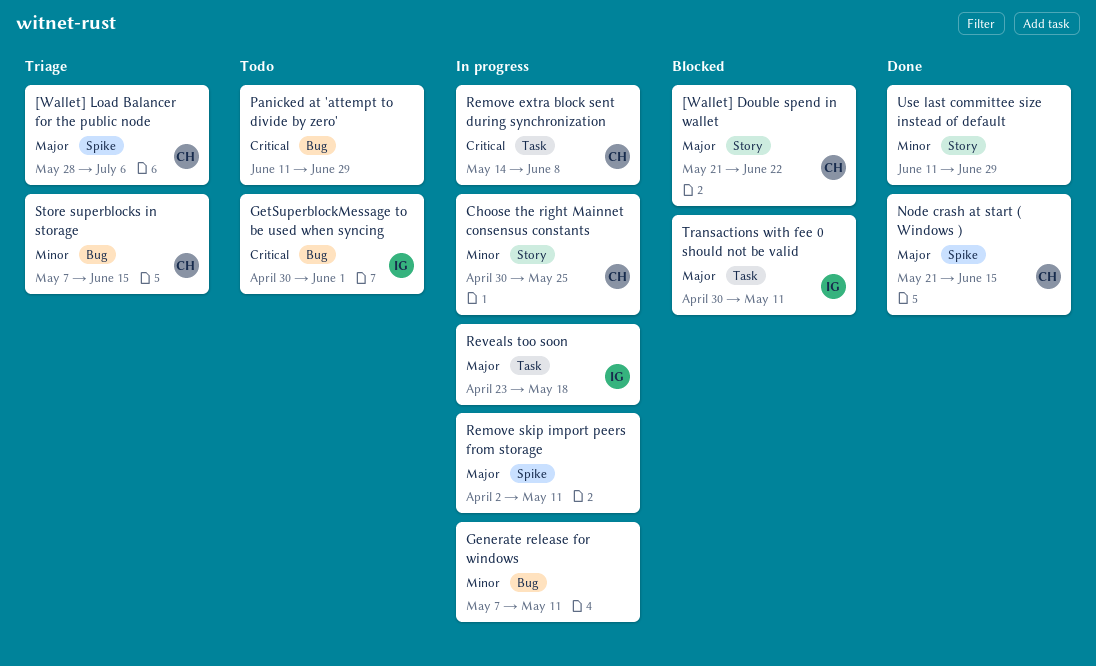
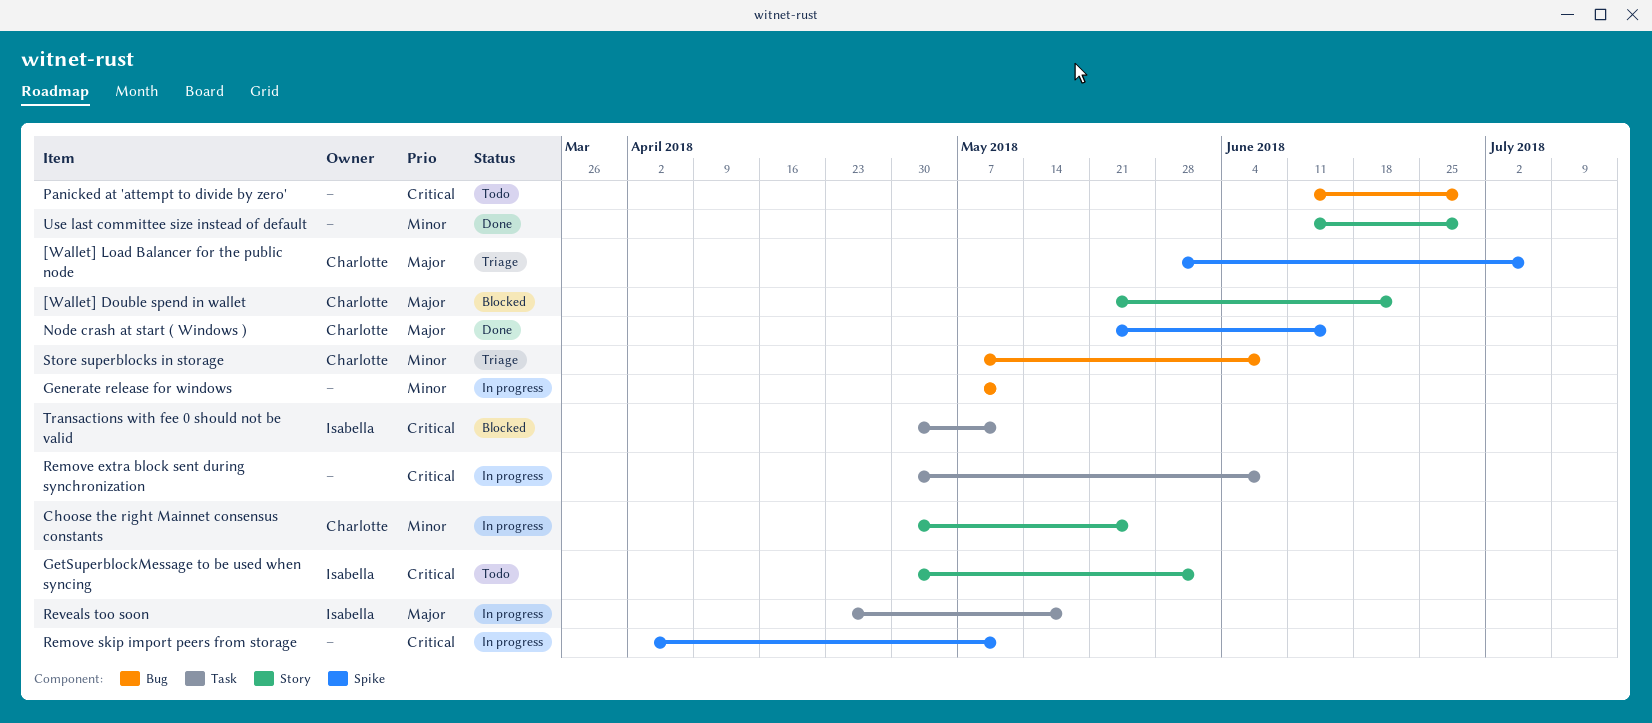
GetSuperblockMessage to be used when syncing, label: Bug -> Story
Remove extra block sent during synchronization, owner: Charlotte -> none
Remove extra block sent during synchronization, start: May 14 -> Apr 30
Remove skip import peers from storage, priority: Major -> Critical
Store superblocks in storage, due: Jun 15 -> Jun 8
Transactions with fee 0 should not be valid, priority: Major -> Critical

